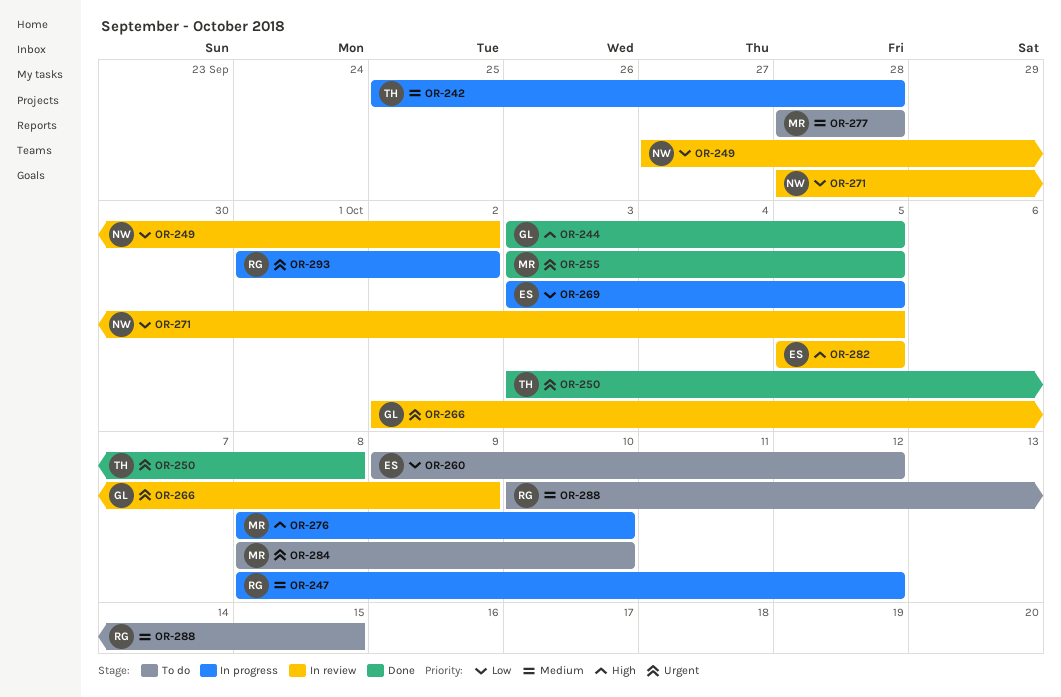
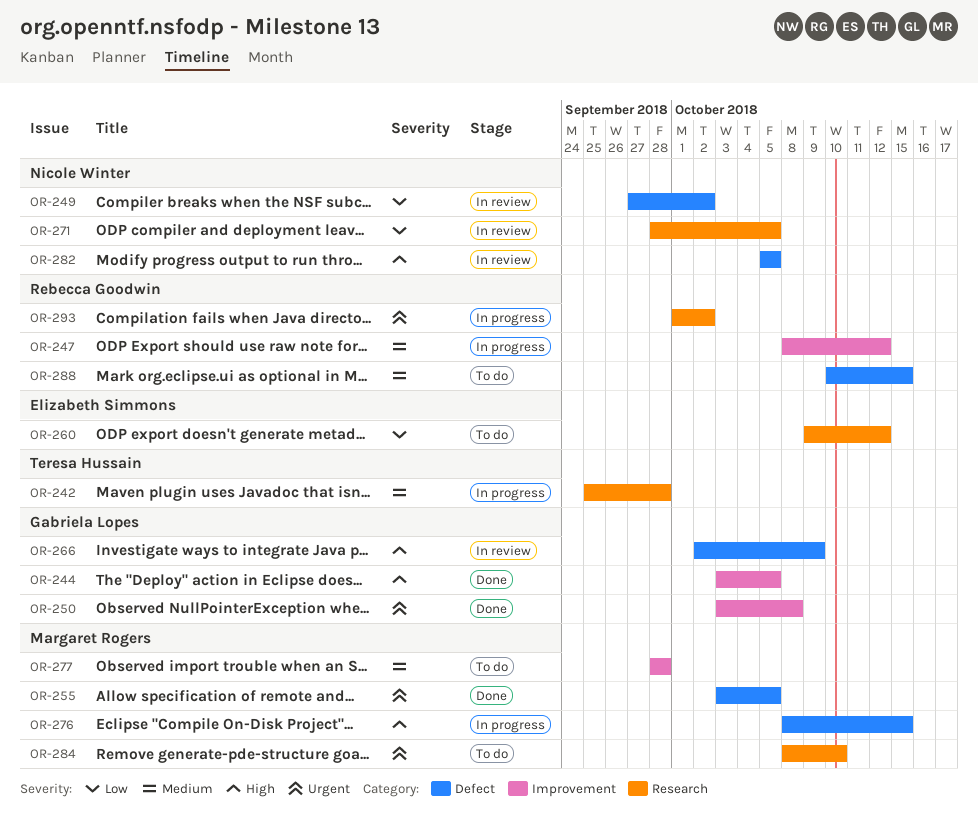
OR-250, owner: Teresa Hussain -> Gabriela Lopes
OR-266, priority: Urgent -> High
OR-269: present -> none
OR-276, due: Oct 10 -> Oct 15
OR-282, owner: Elizabeth Simmons -> Nicole Winter

